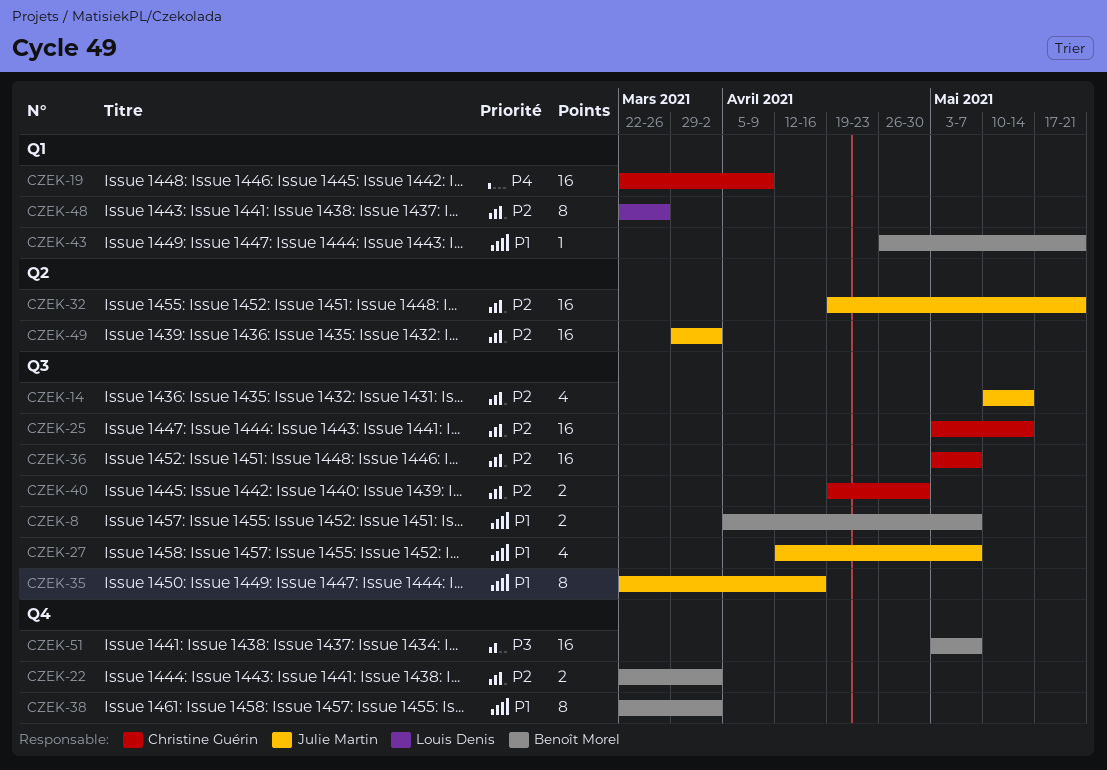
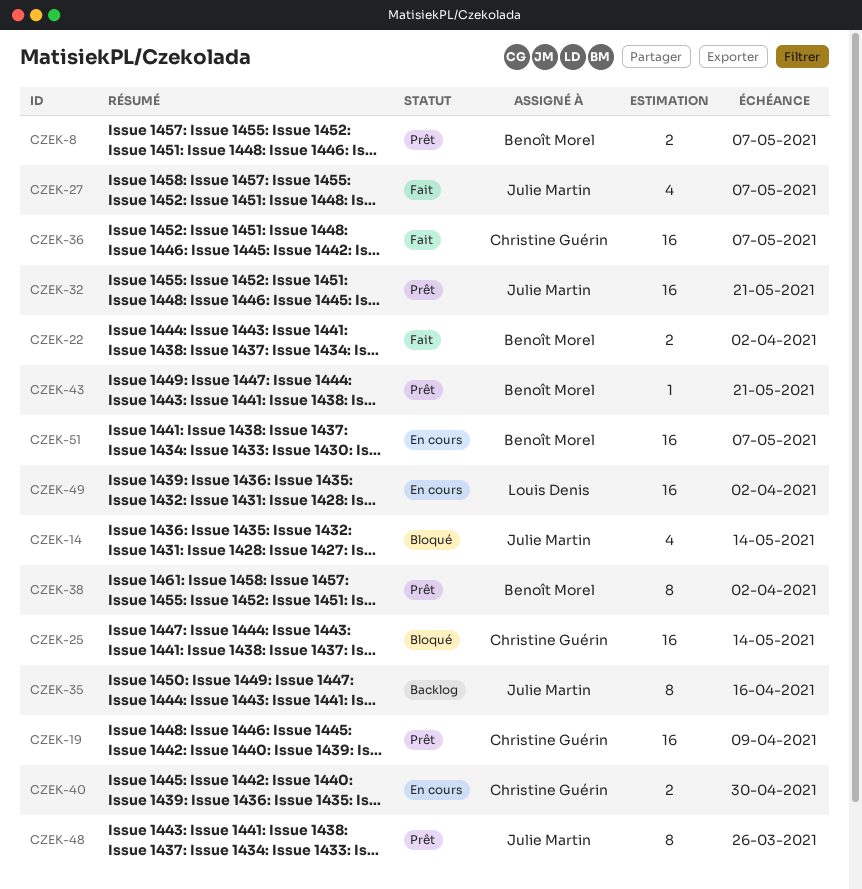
CZEK-48, owner: Louis Denis -> Julie Martin
CZEK-49, owner: Julie Martin -> Louis Denis

